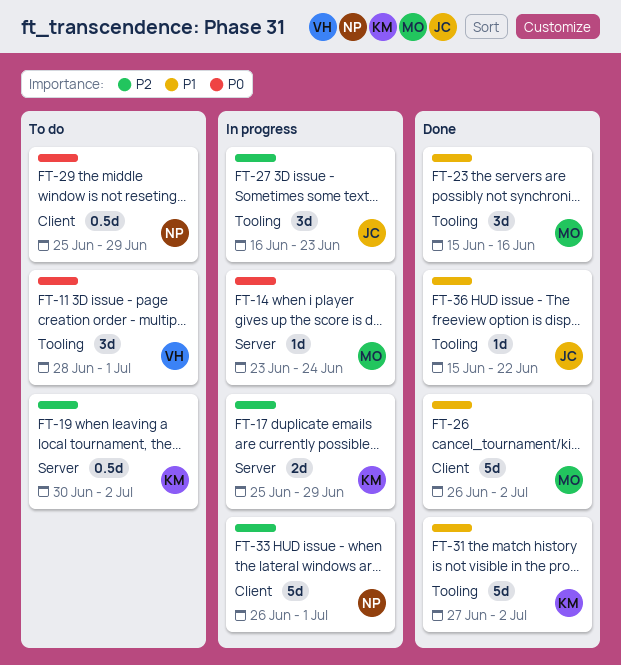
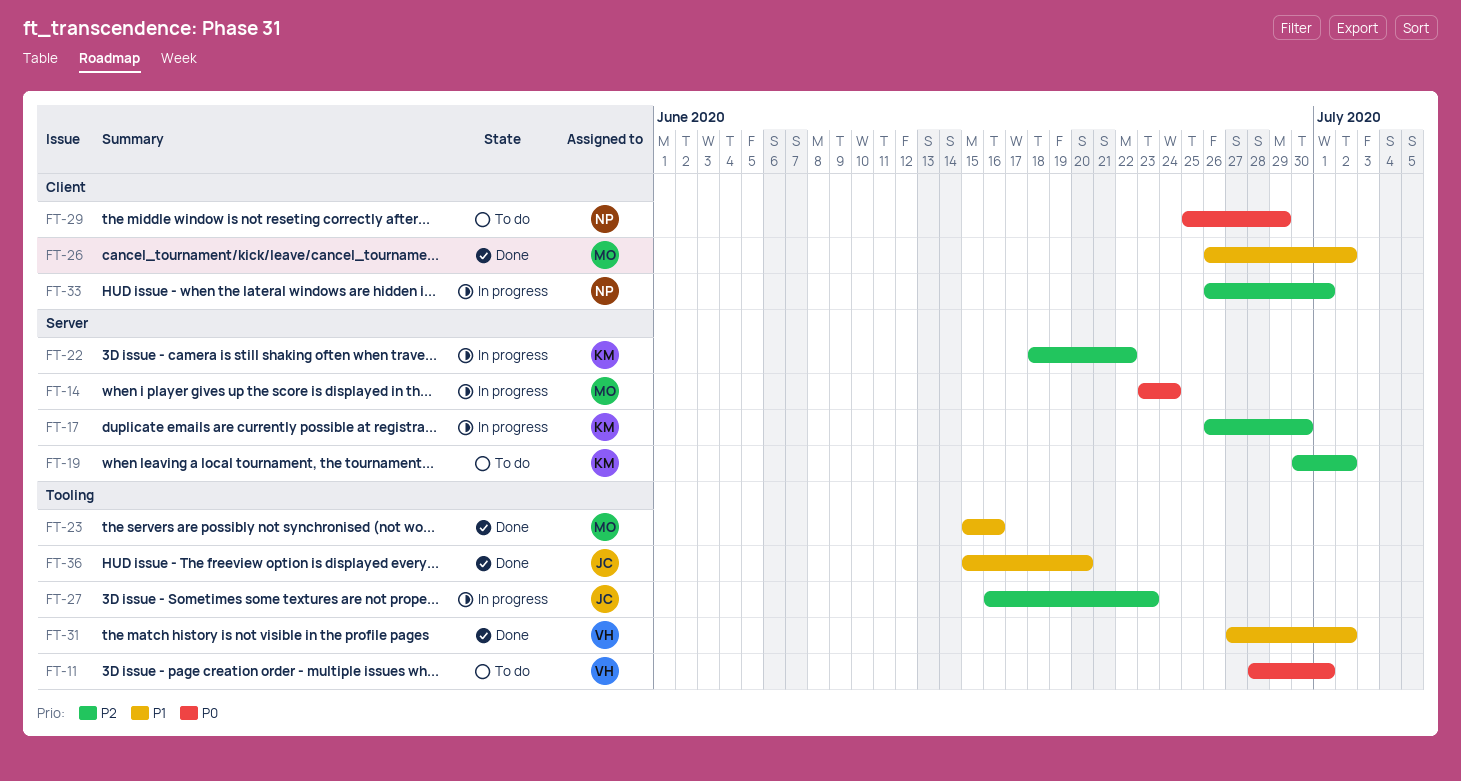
FT-17, start: Jun 25 -> Jun 26
FT-17, due: Jun 29 -> Jun 30
FT-22: none -> present
FT-31, owner: KM -> VH
FT-36, due: Jun 22 -> Jun 20

